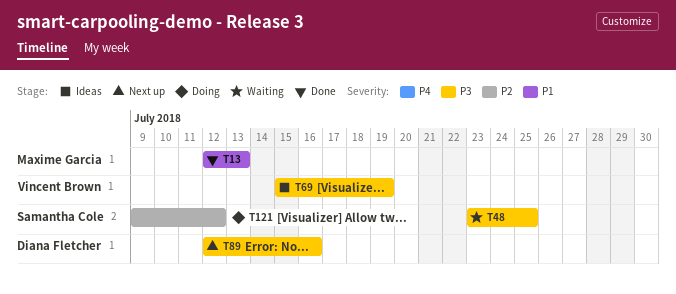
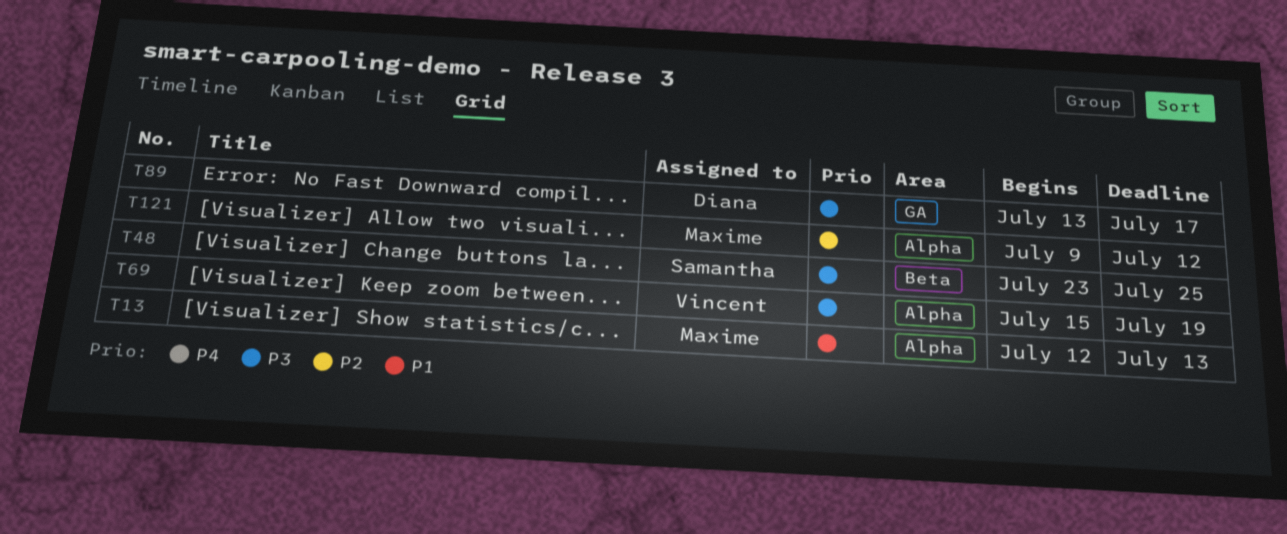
T89, start: Jul 12 -> Jul 13
T89, due: Jul 16 -> Jul 17
T121, owner: Samantha Cole -> Maxime Garcia

